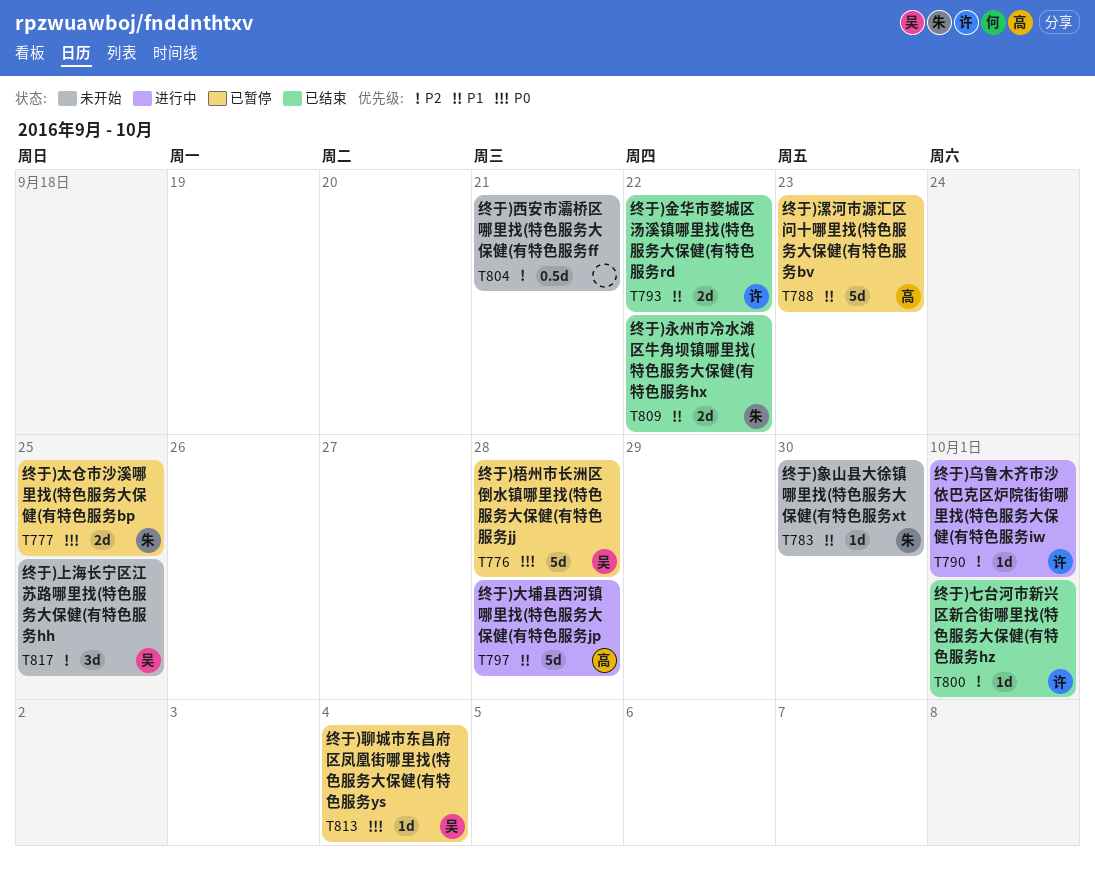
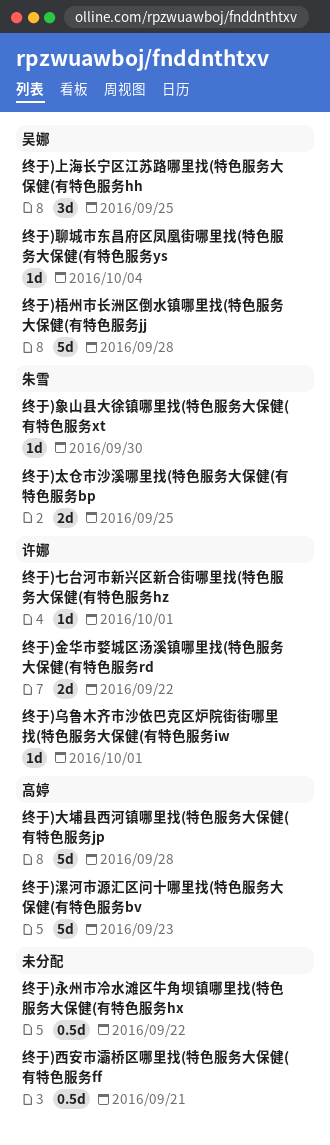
终于)永州市冷水滩区牛角坝镇哪里找(特色服务大保健(有特色服务hx, owner: 朱雪 -> none
终于)永州市冷水滩区牛角坝镇哪里找(特色服务大保健(有特色服务hx, estimate: 2d -> 0.5d

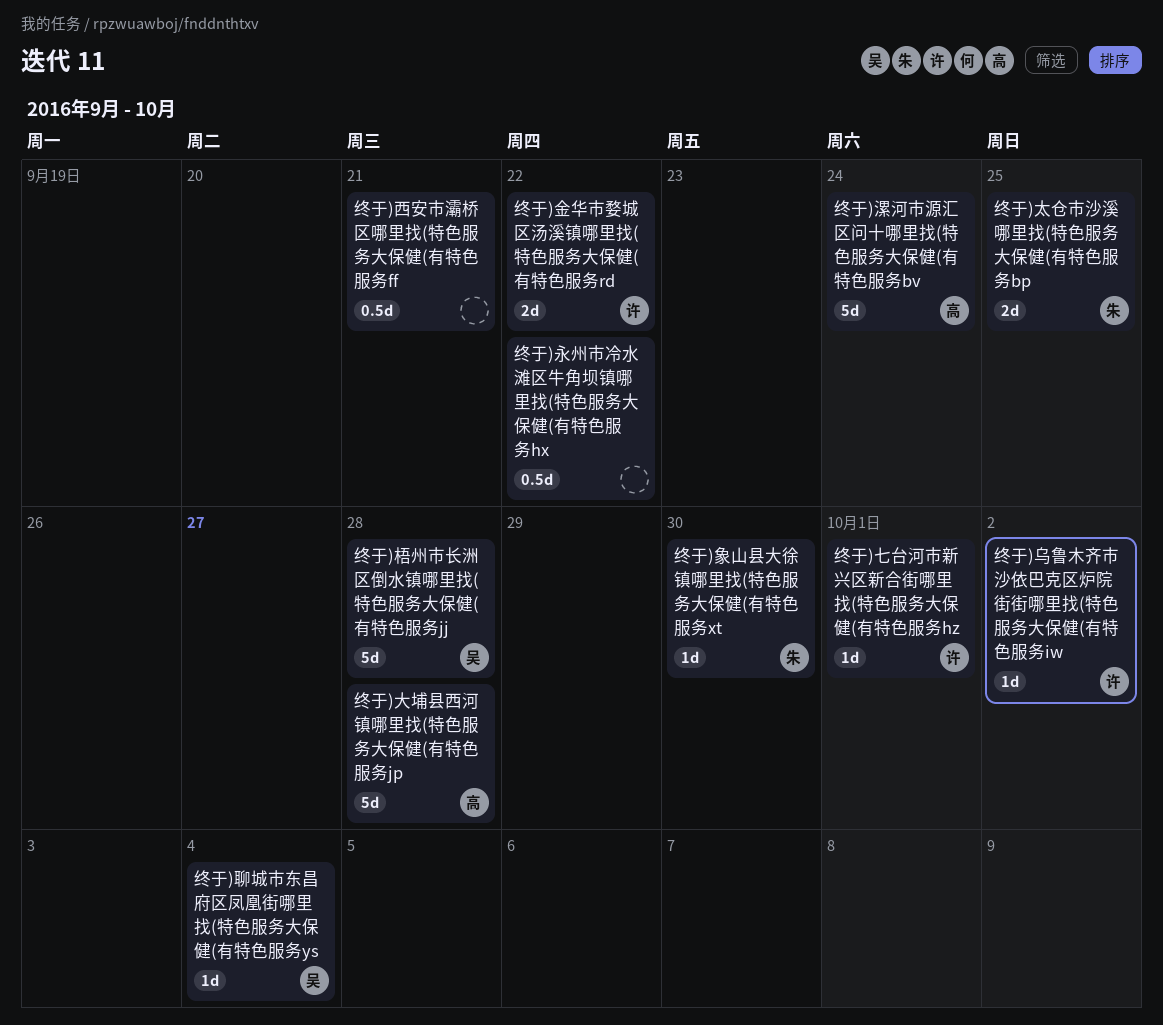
终于)上海长宁区江苏路哪里找(特色服务大保健(有特色服务hh: present -> none
终于)乌鲁木齐市沙依巴克区炉院街街哪里找(特色服务大保健(有特色服务iw, due: Oct 1 -> Oct 2
终于)漯河市源汇区问十哪里找(特色服务大保健(有特色服务bv, due: Sep 23 -> Sep 24

